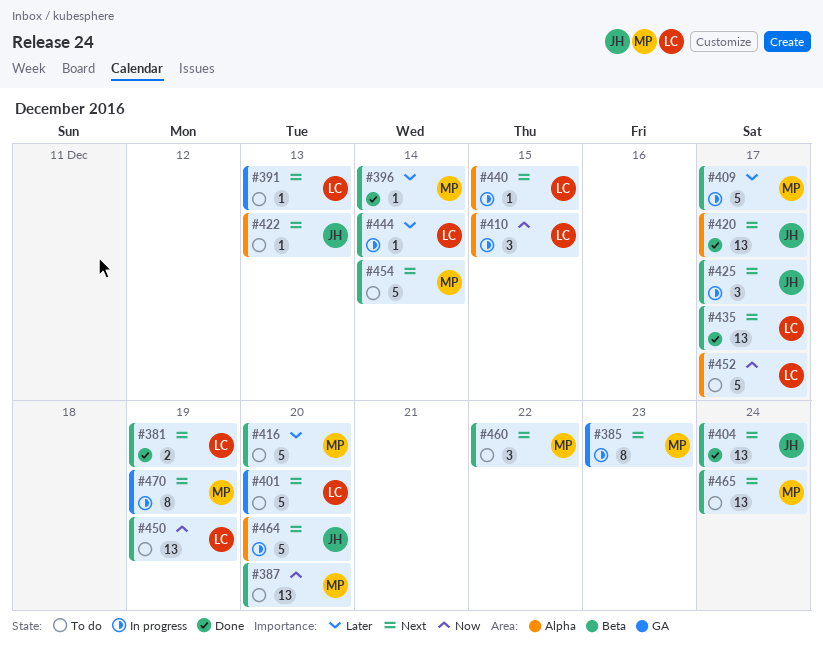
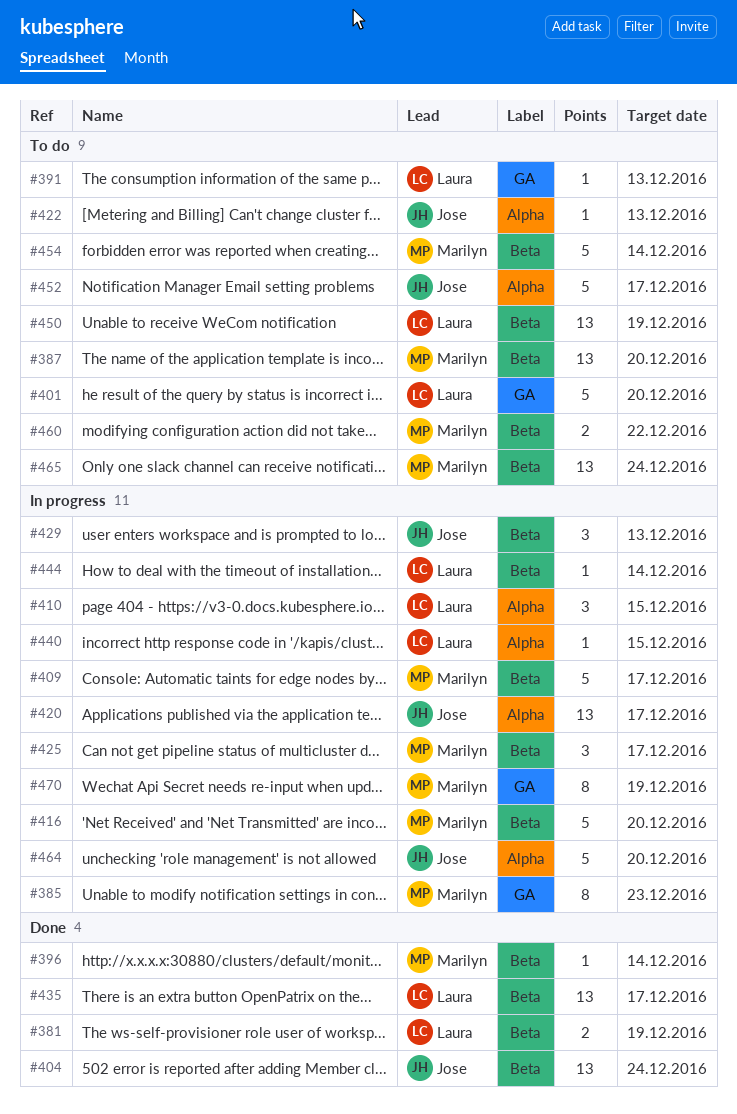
#416, status: To do -> In progress
#420, status: Done -> In progress
#425, owner: Jose -> Marilyn
#429: none -> present
#452, owner: Laura -> Jose
#460, estimate: 3 -> 2

